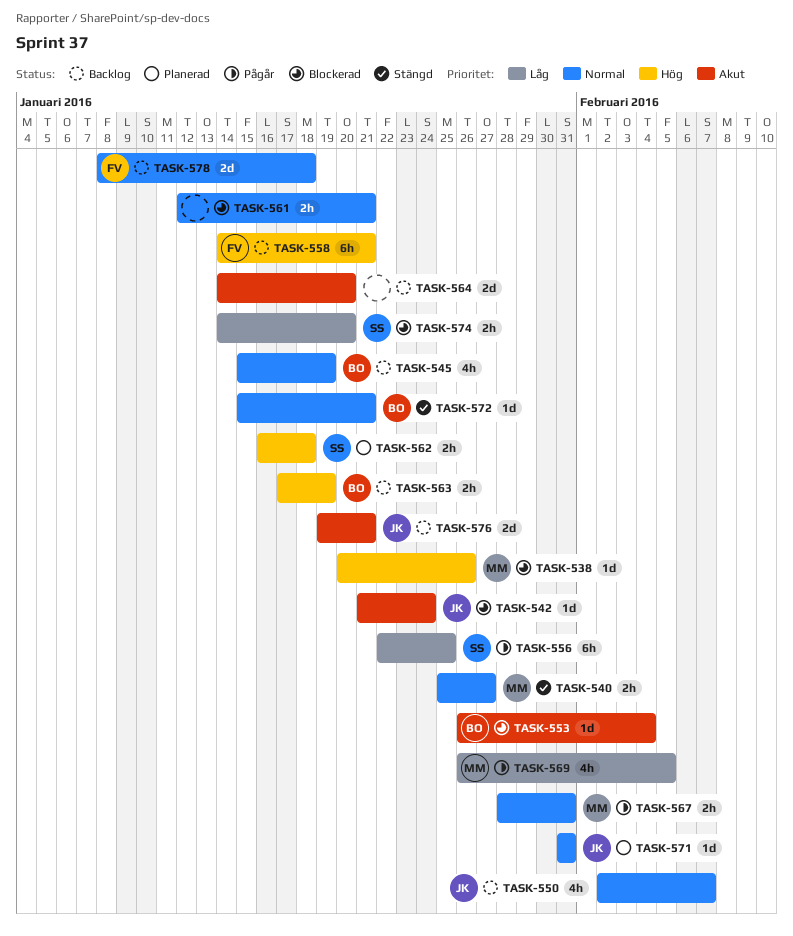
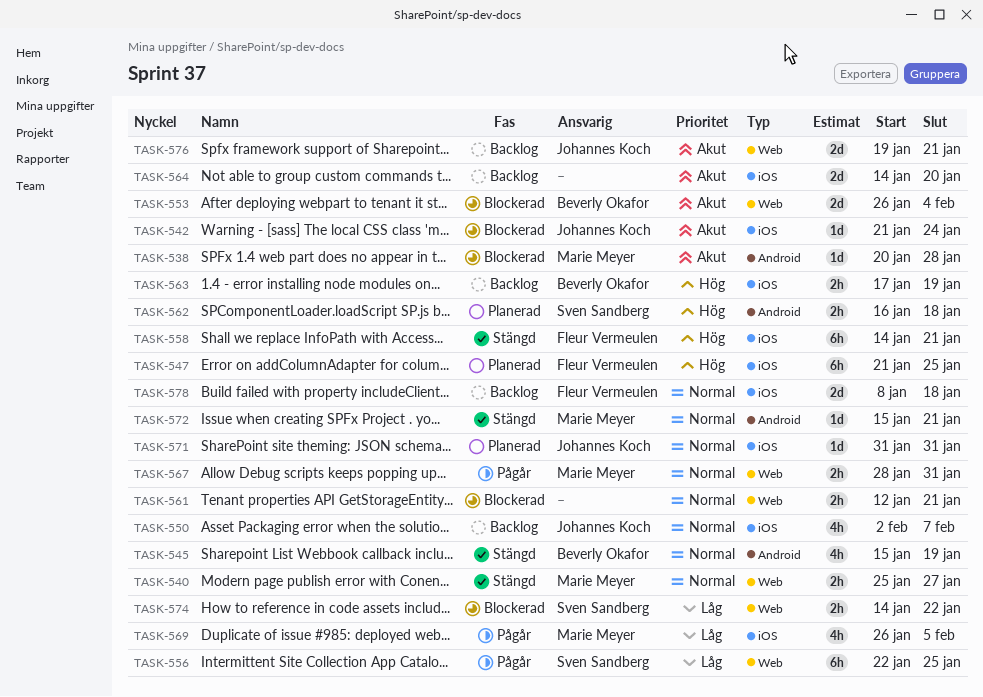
TASK-538, priority: Hög -> Akut
TASK-538, due: Jan 26 -> Jan 28
TASK-545, status: Backlog -> Stängd
TASK-547: none -> present
TASK-553, estimate: 1d -> 2d
TASK-558, status: Backlog -> Stängd
TASK-572, owner: Beverly Okafor -> Marie Meyer
TASK-574, due: Jan 20 -> Jan 22

